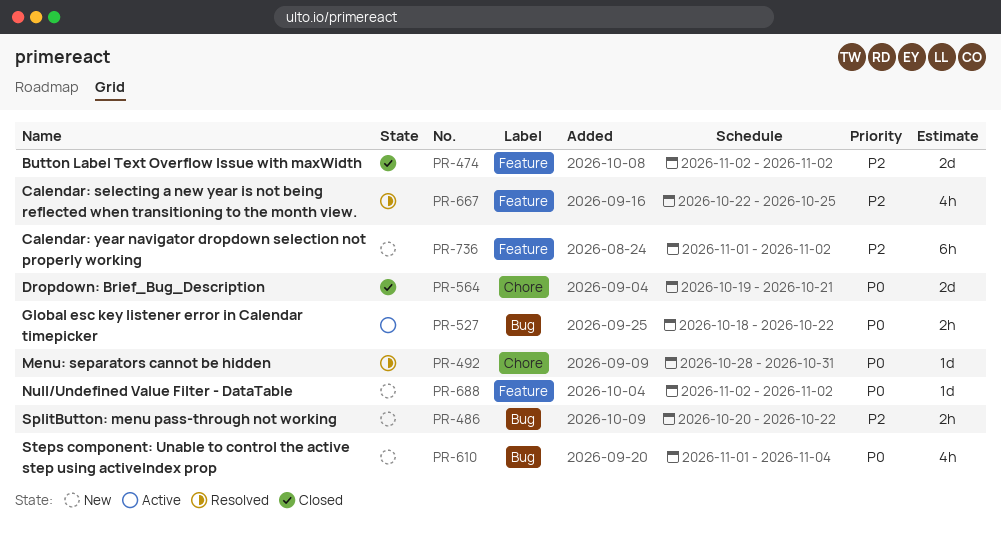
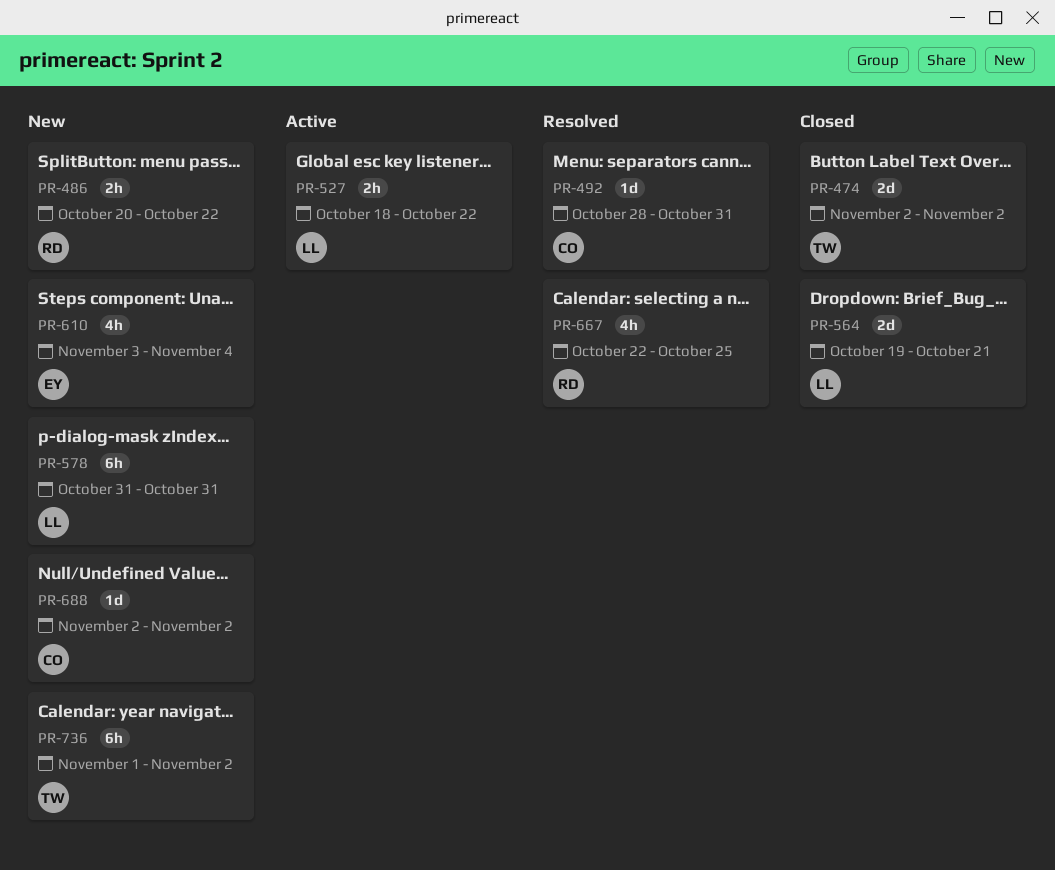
PR-578: none -> present
PR-610, start: Nov 1 -> Nov 3

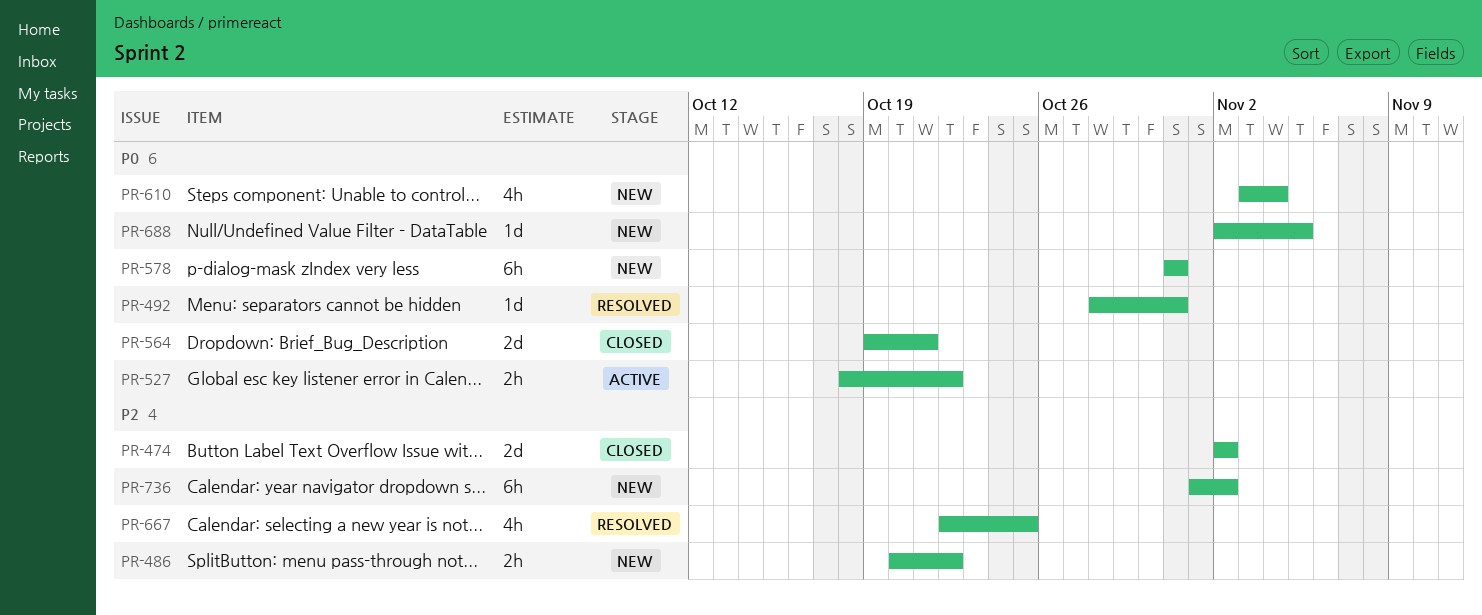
PR-688, due: Nov 2 -> Nov 5

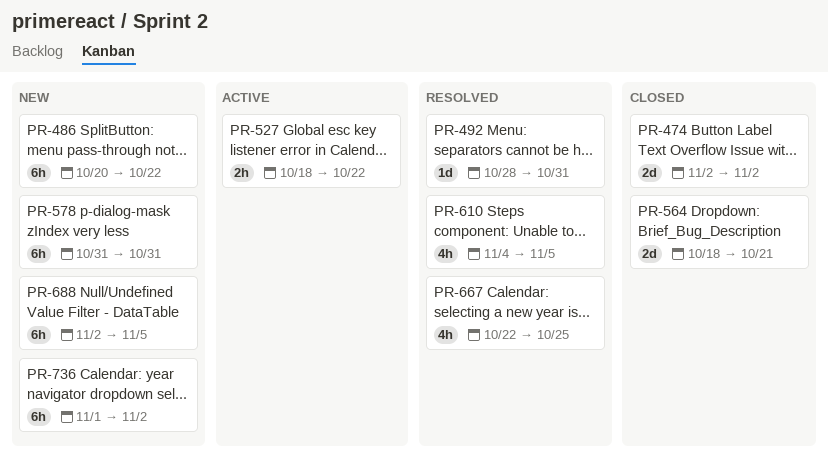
PR-486, estimate: 2h -> 6h
PR-564, start: Oct 19 -> Oct 18
PR-610, status: New -> Resolved
PR-610, start: Nov 3 -> Nov 4
PR-610, due: Nov 4 -> Nov 5
PR-688, estimate: 1d -> 6h

